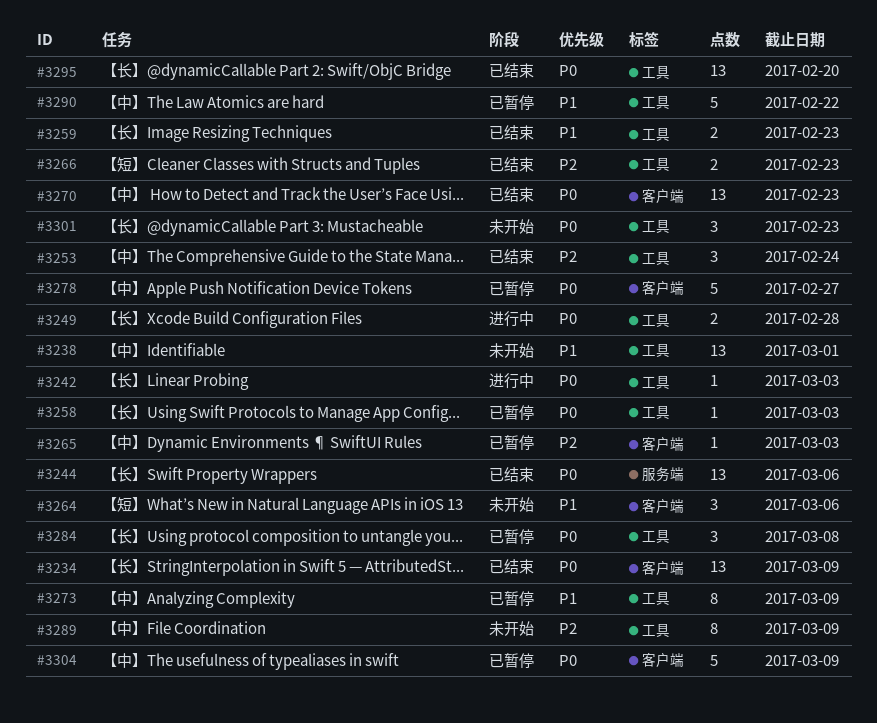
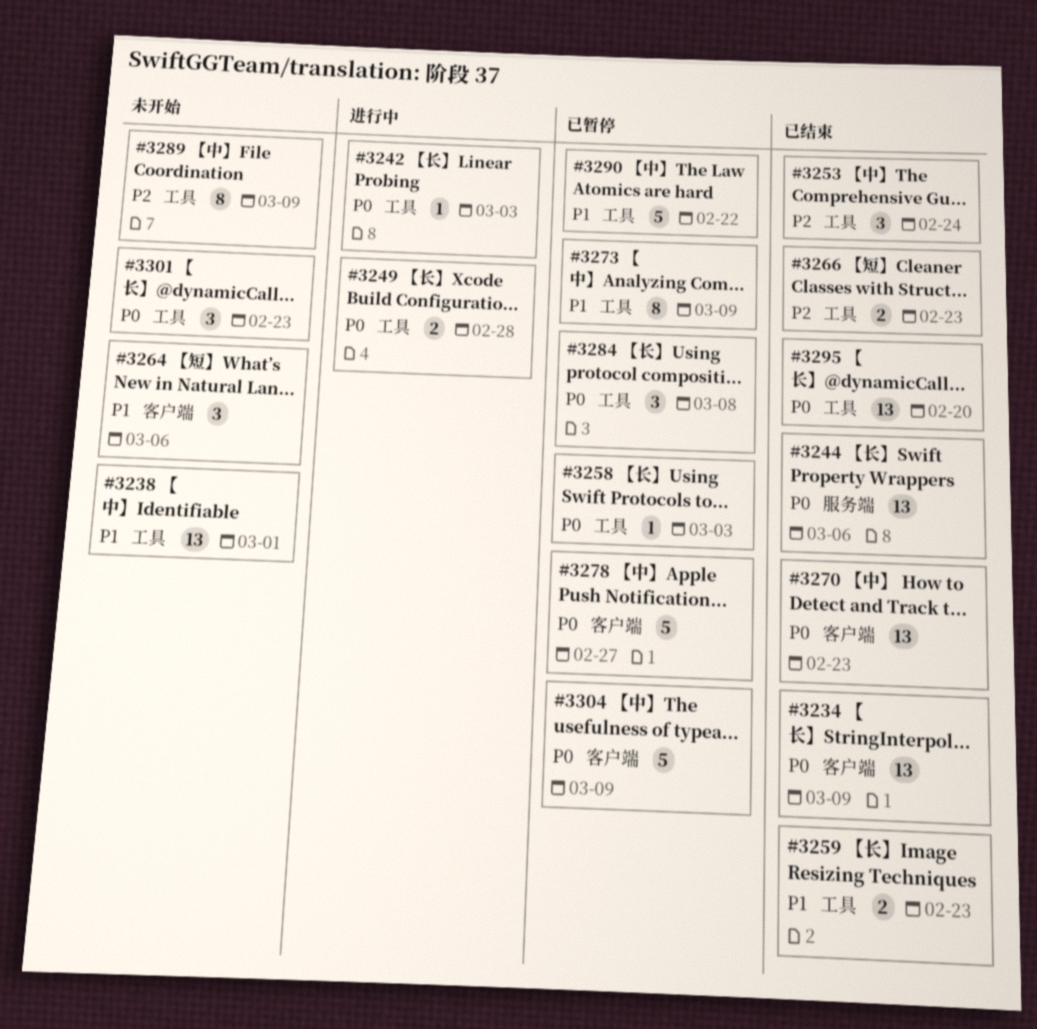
#3265: present -> none

